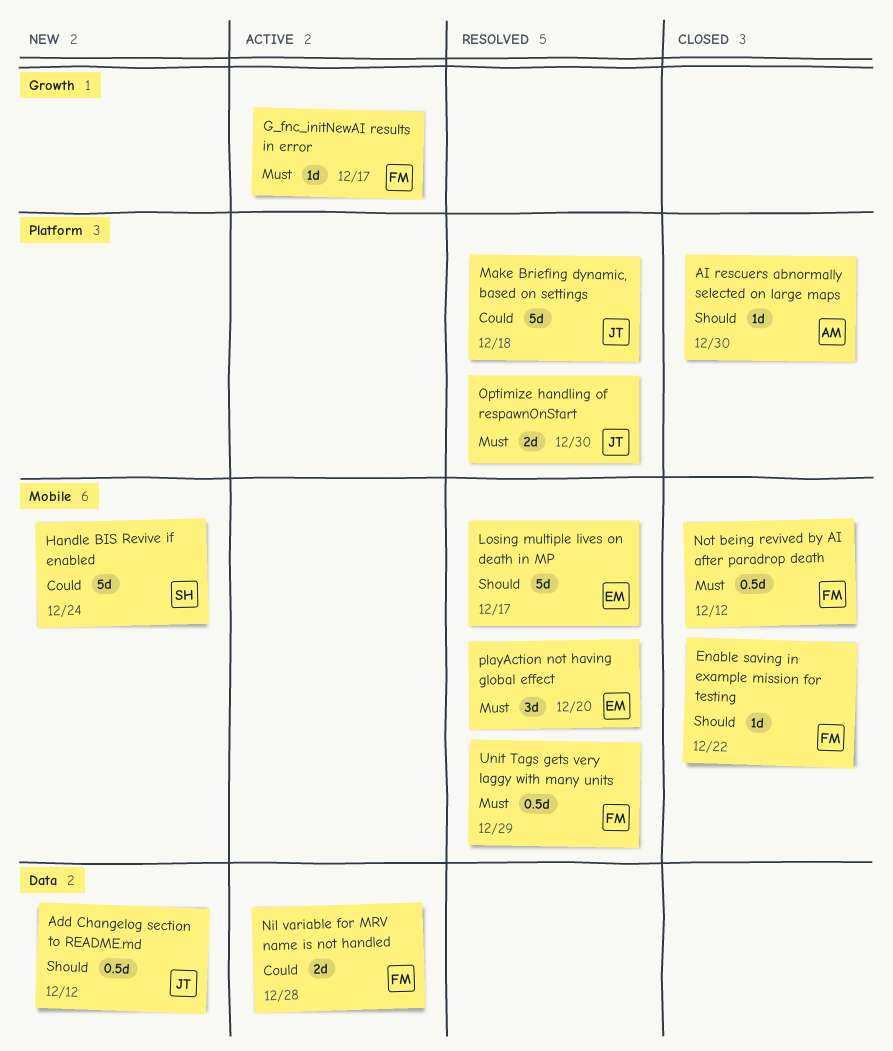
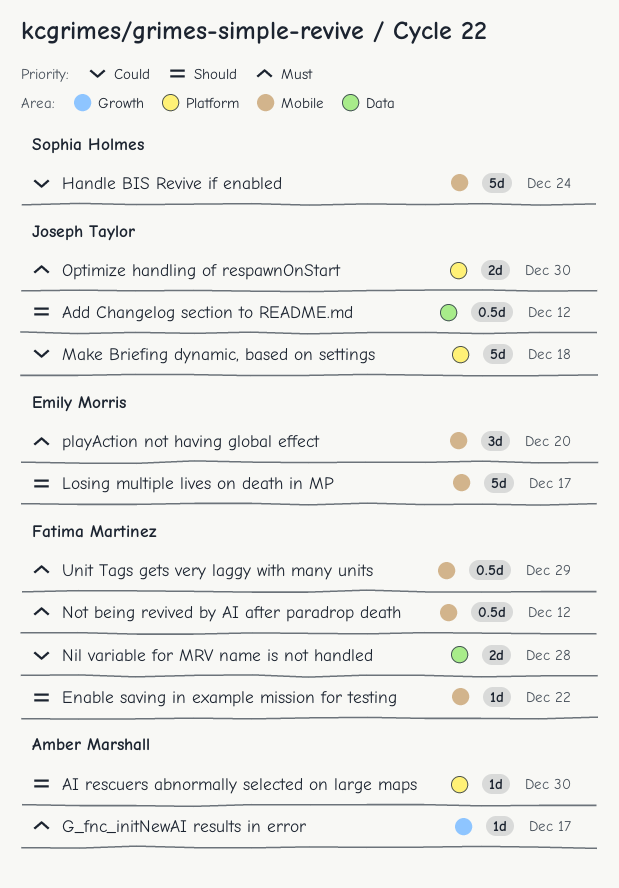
G_fnc_initNewAI results in error, owner: Fatima Martinez -> Amber Marshall

